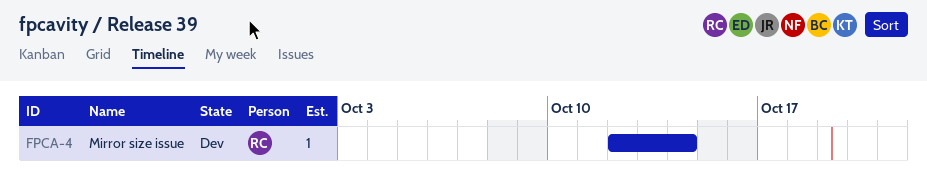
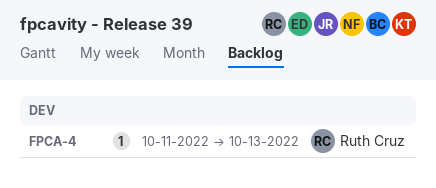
FPCA-4, start: Oct 12 -> Oct 11
FPCA-4, due: Oct 14 -> Oct 13

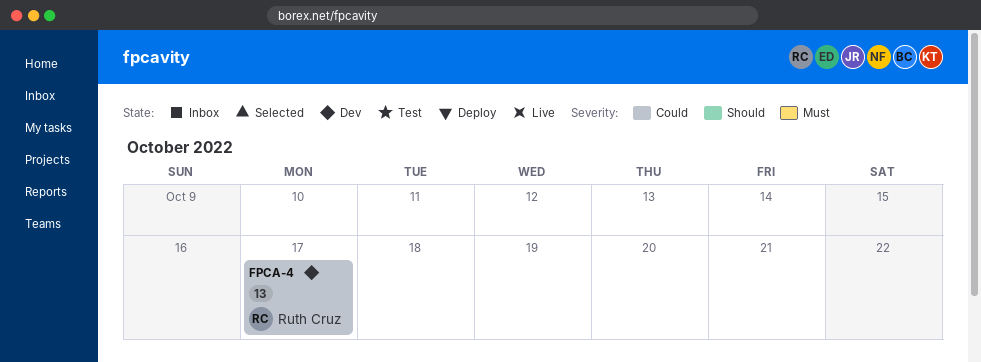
FPCA-4, estimate: 1 -> 13
FPCA-4, due: Oct 13 -> Oct 17

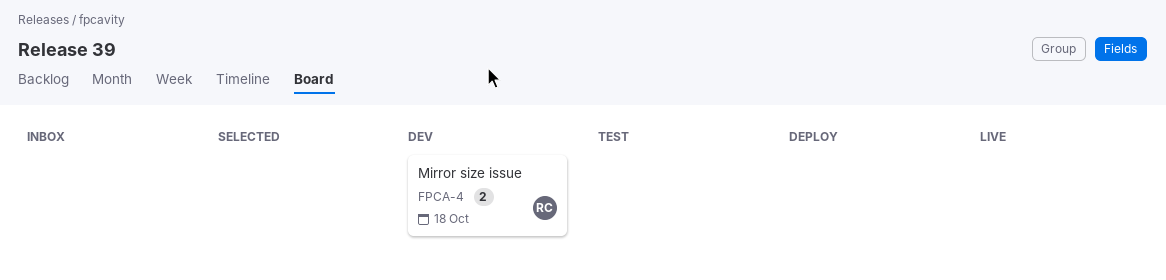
FPCA-4, estimate: 13 -> 2
FPCA-4, due: Oct 17 -> Oct 18

